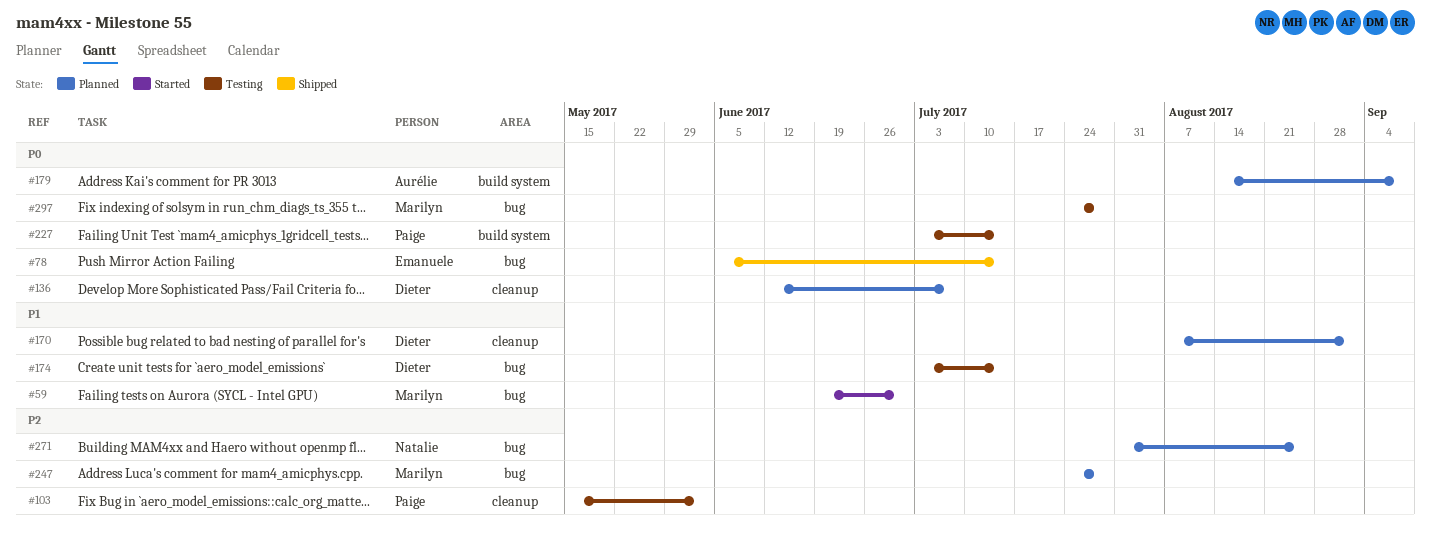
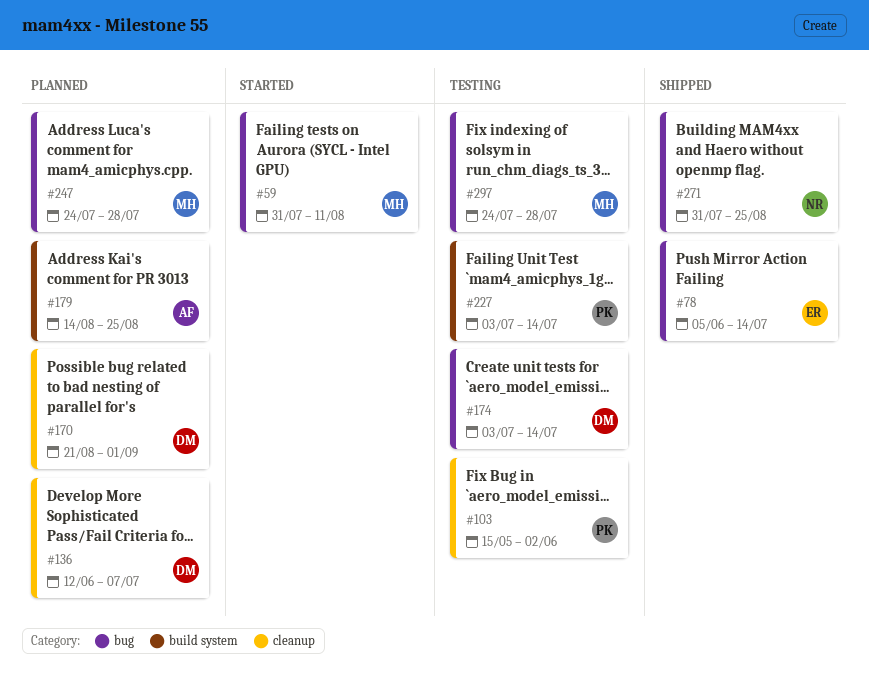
#59, start: Jun 19 -> Jul 31
#59, due: Jun 30 -> Aug 11
#170, start: Aug 7 -> Aug 21
#179, due: Sep 8 -> Aug 25
#271, status: Planned -> Shipped

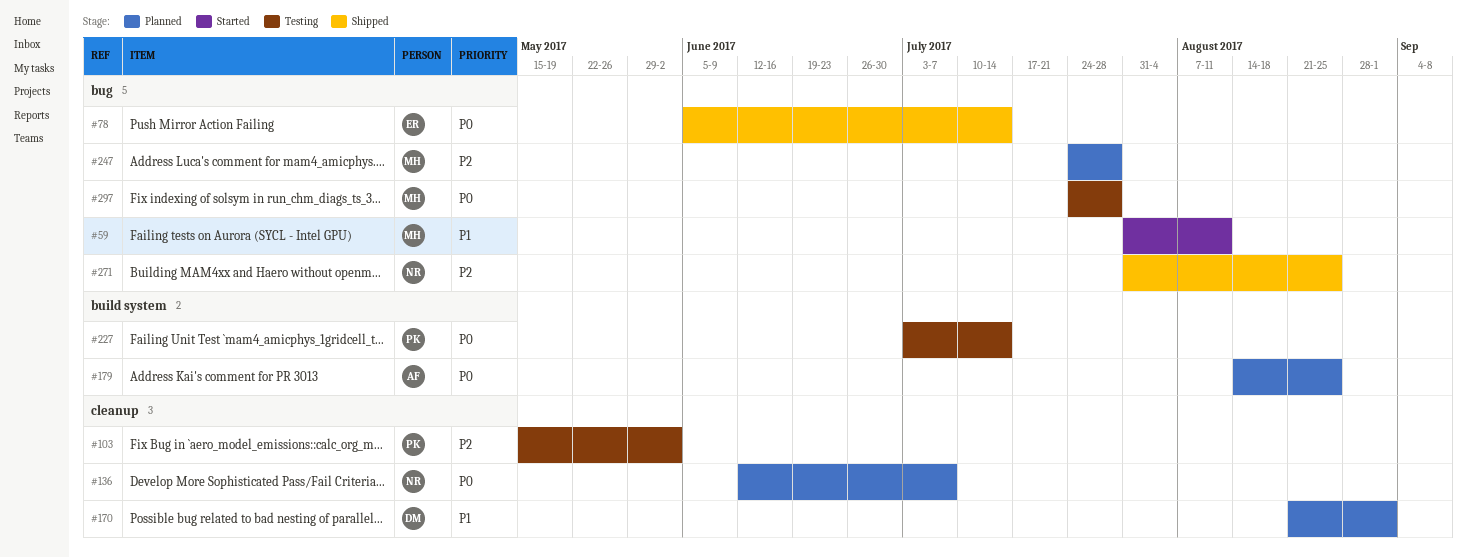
#136, owner: DM -> NR
#174: present -> none

